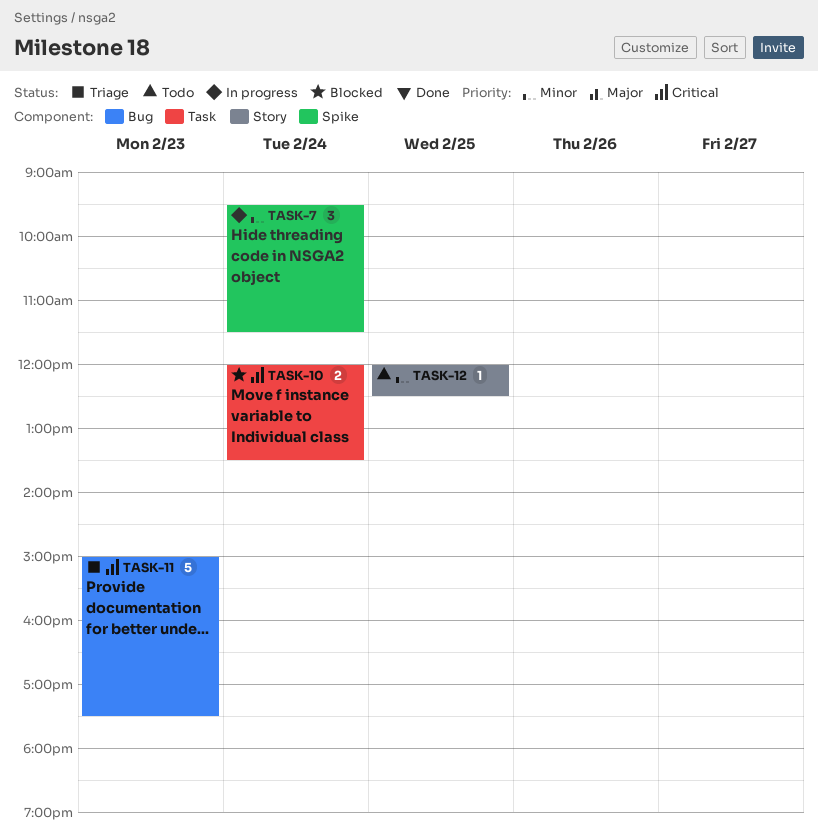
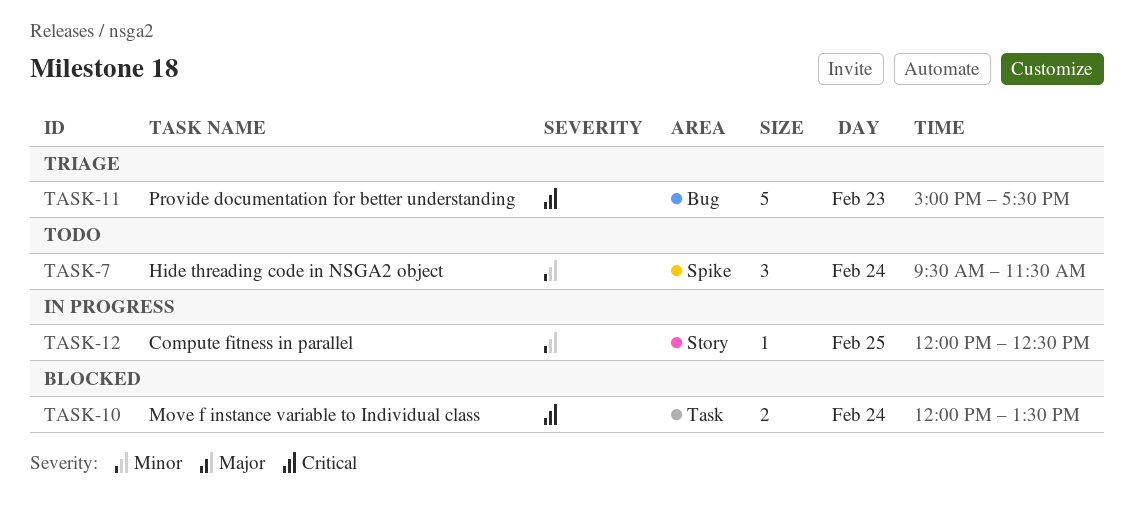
TASK-7, status: In progress -> Todo
TASK-12, status: Todo -> In progress

